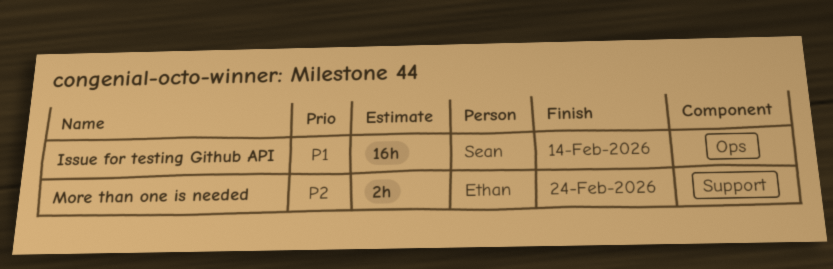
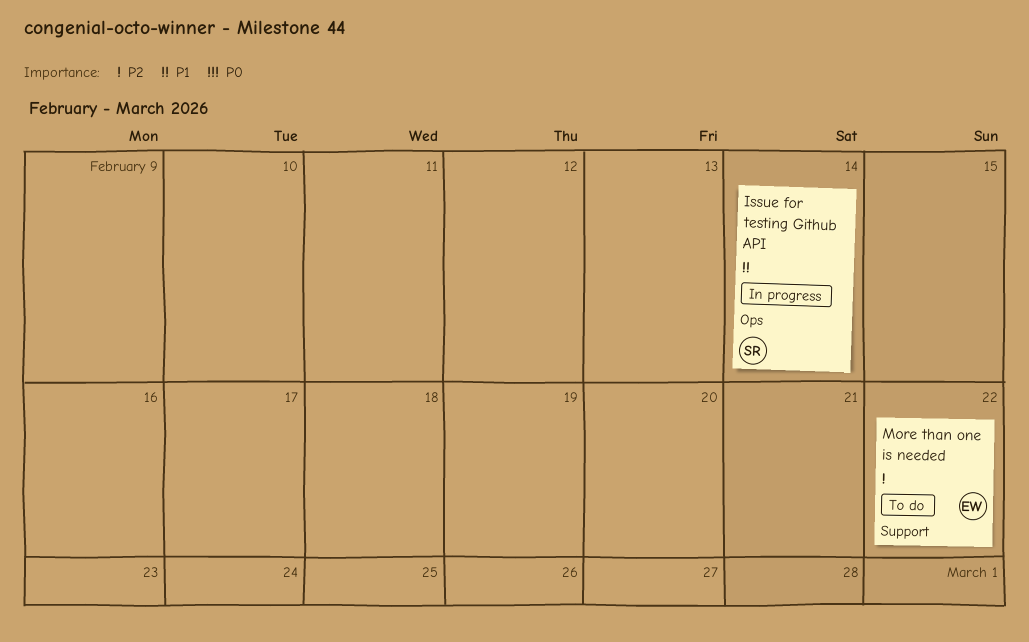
More than one is needed, due: Feb 24 -> Feb 22

